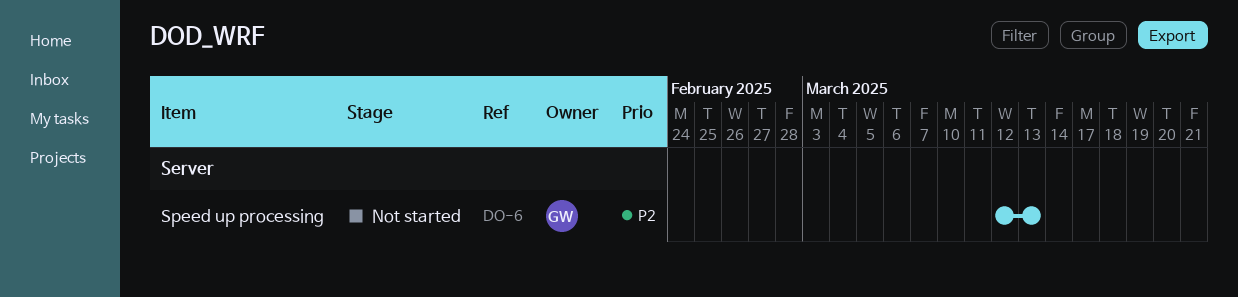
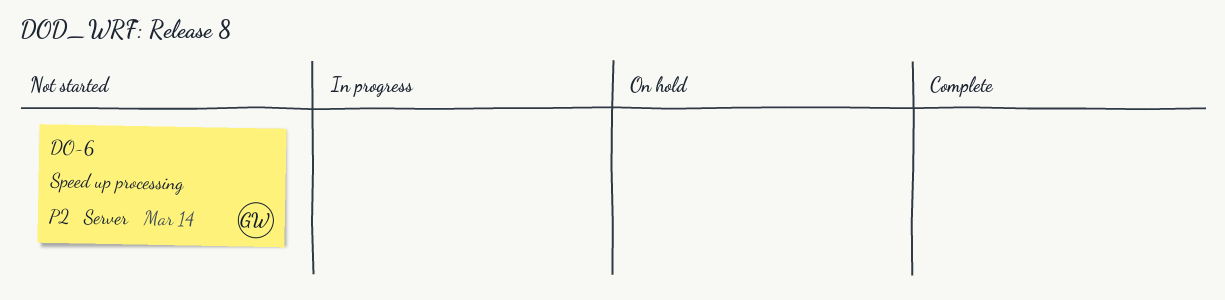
DO-6, due: Mar 13 -> Mar 14

